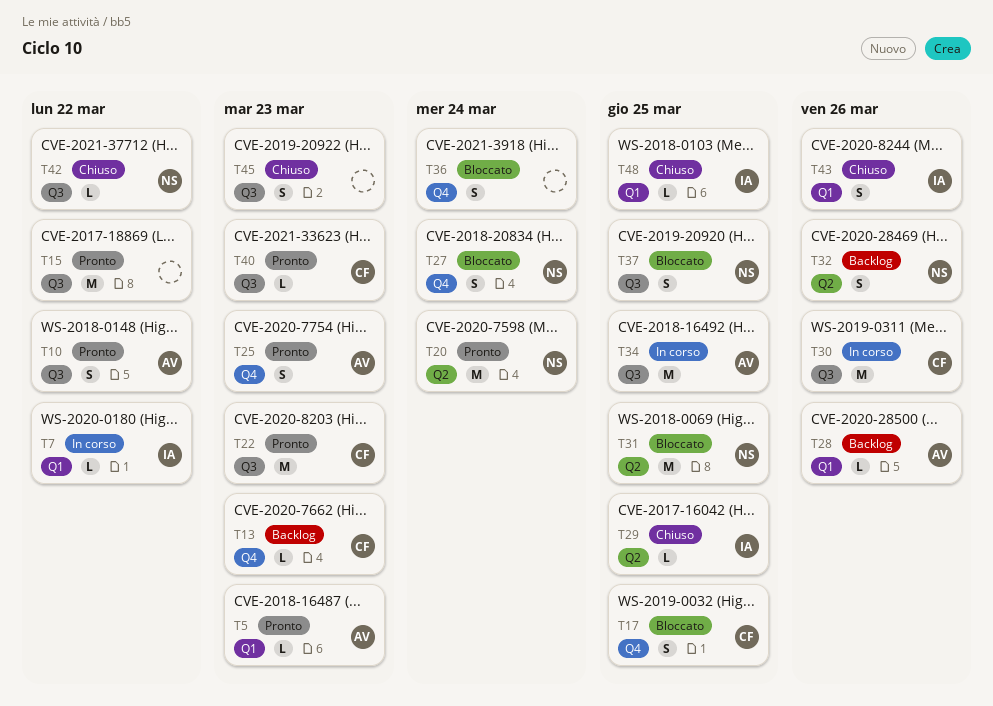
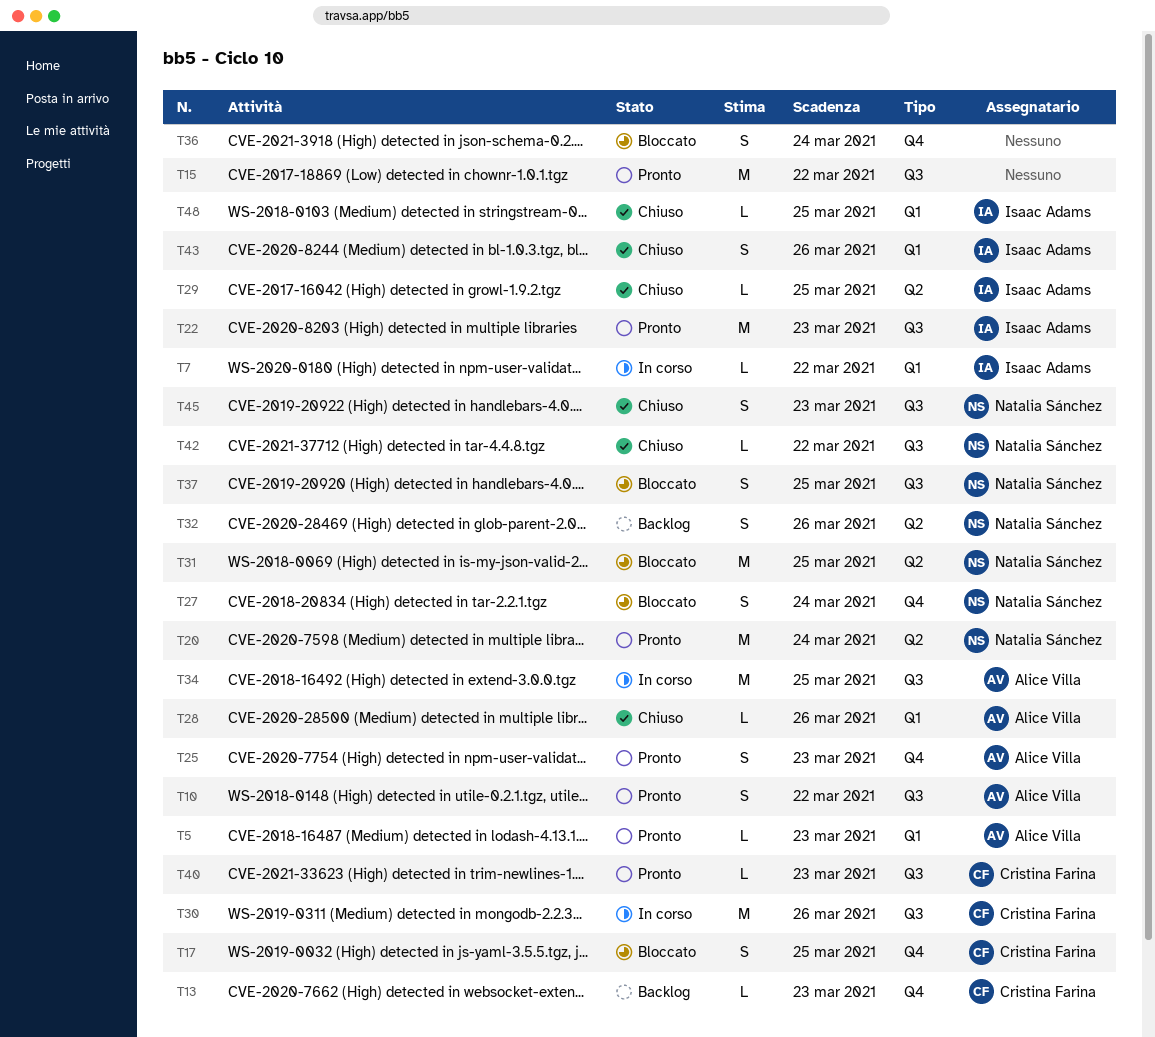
T22, owner: Cristina Farina -> Isaac Adams
T28, status: Backlog -> Chiuso
T45, owner: none -> Natalia Sánchez

